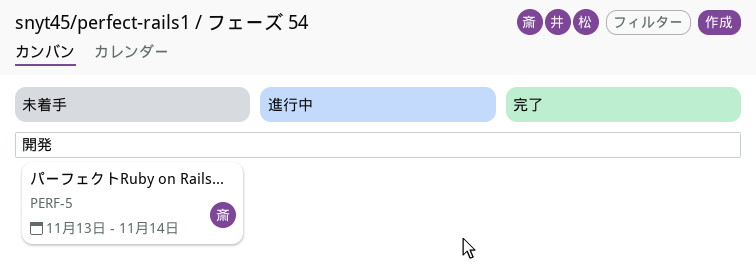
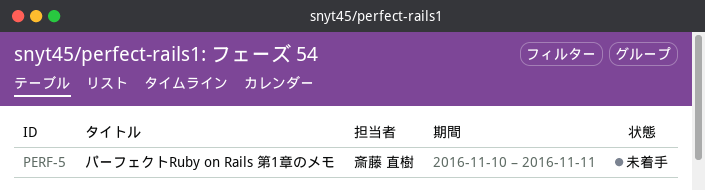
PERF-5, start: Nov 13 -> Nov 10
PERF-5, due: Nov 14 -> Nov 11

